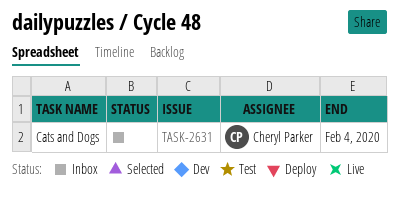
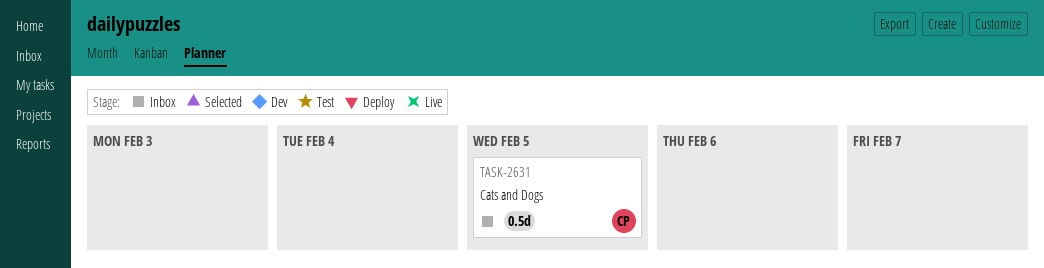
TASK-2631, due: Feb 4 -> Feb 5

